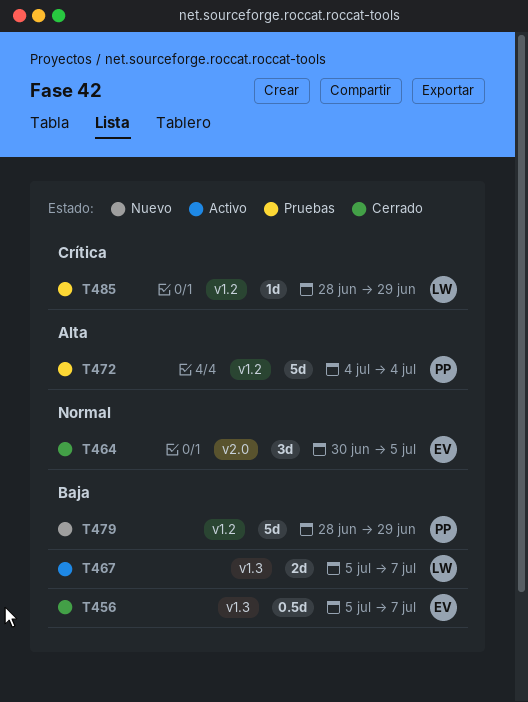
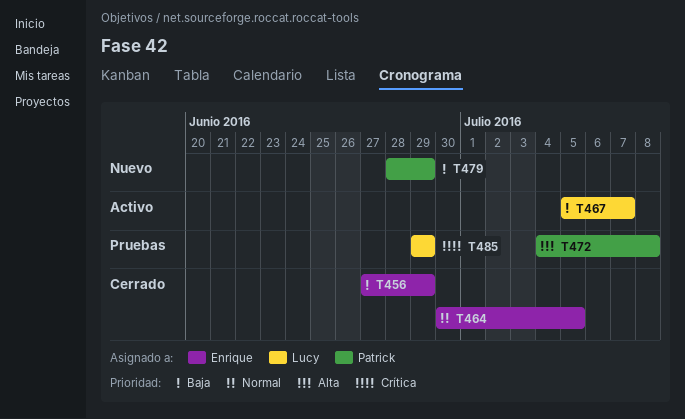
T456, start: Jul 5 -> Jun 27
T456, due: Jul 7 -> Jun 29
T472, due: Jul 4 -> Jul 8
T485, start: Jun 28 -> Jun 29

